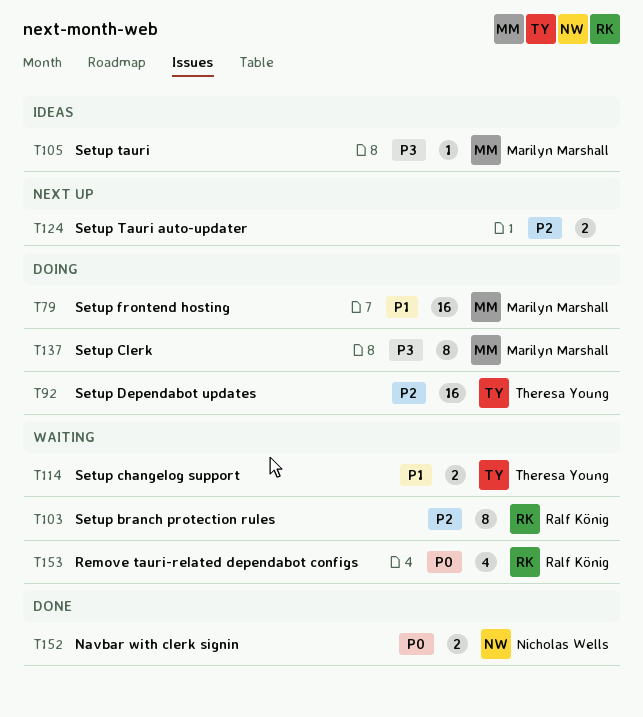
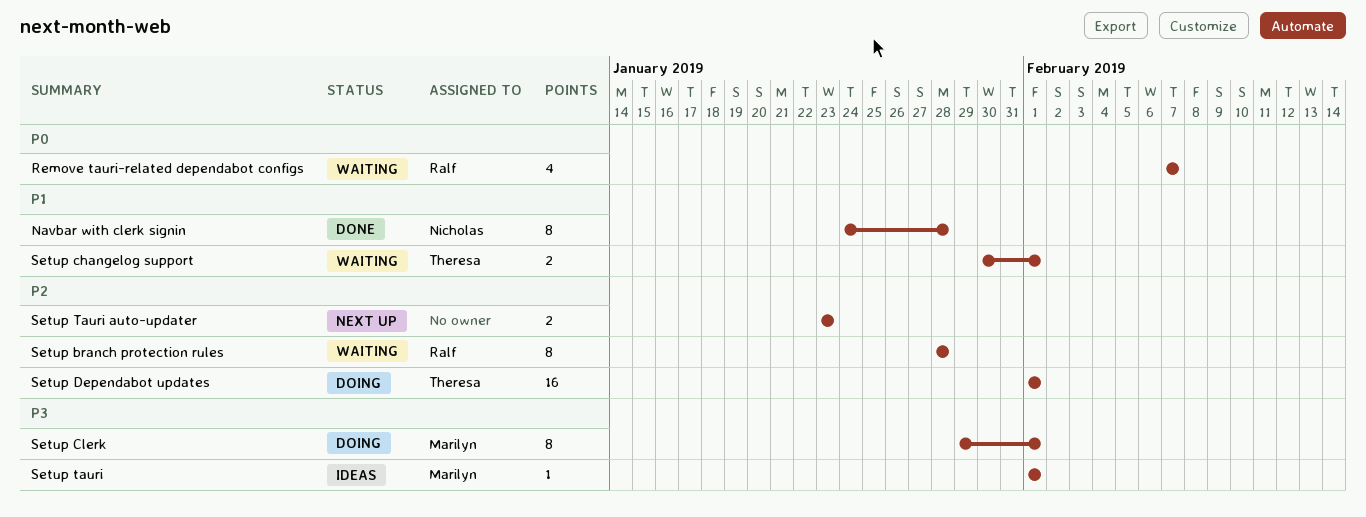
Navbar with clerk signin, priority: P0 -> P1
Navbar with clerk signin, estimate: 2 -> 8
Setup frontend hosting: present -> none

